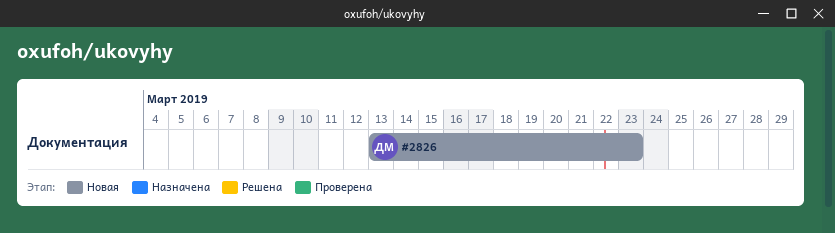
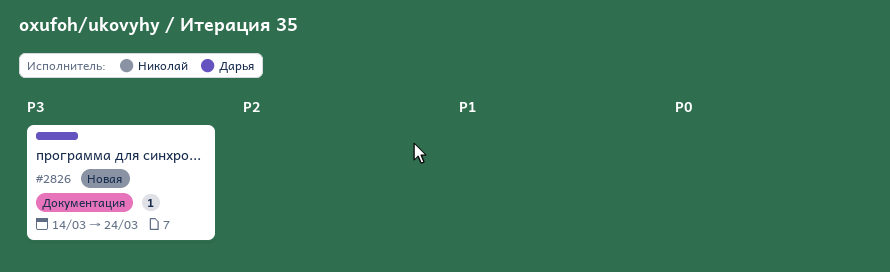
#2826, start: Mar 13 -> Mar 14
#2826, due: Mar 23 -> Mar 24

